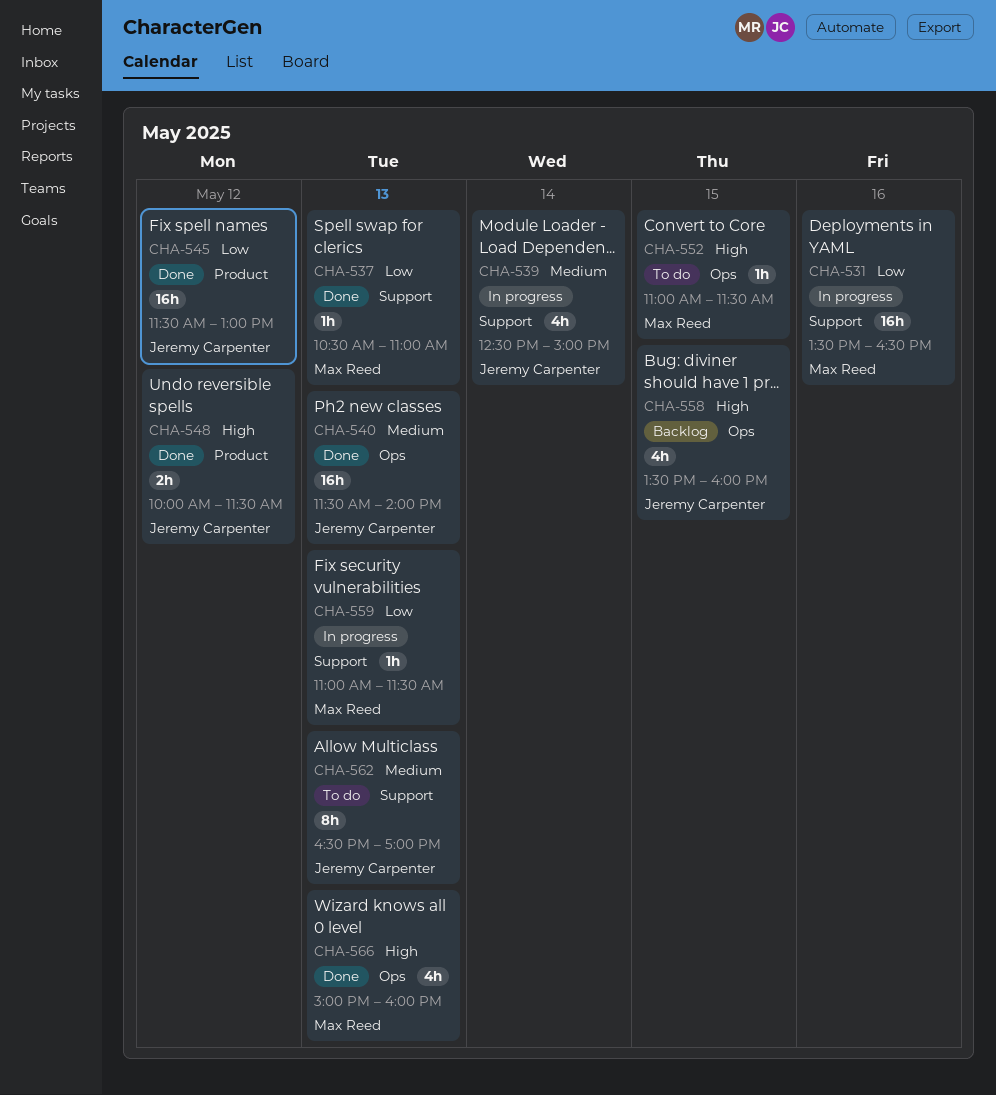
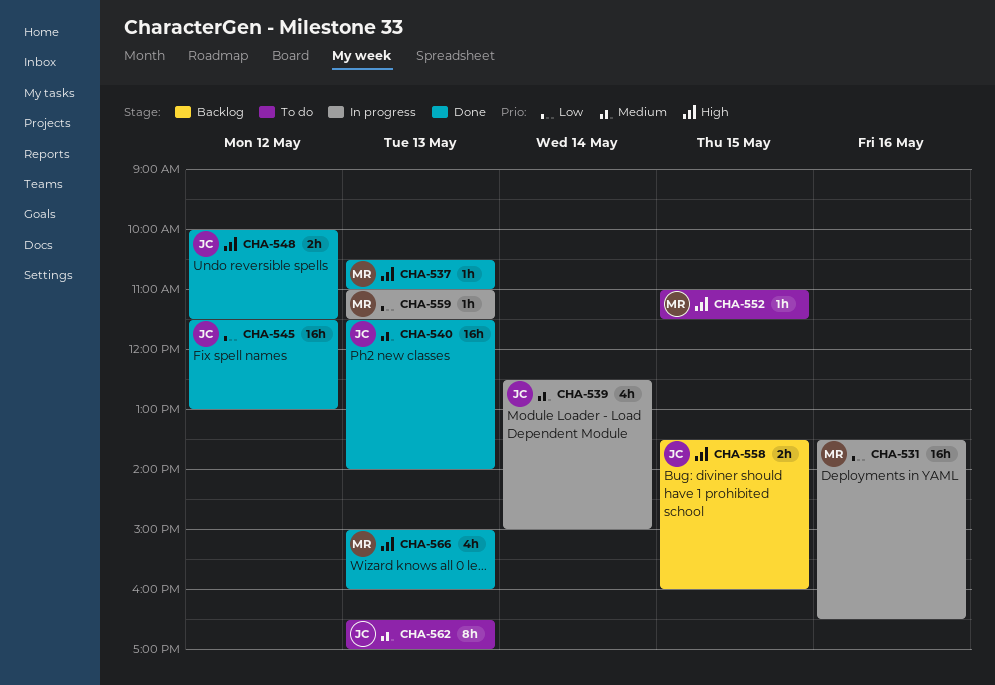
CHA-537, priority: Low -> High
CHA-558, estimate: 4h -> 2h

